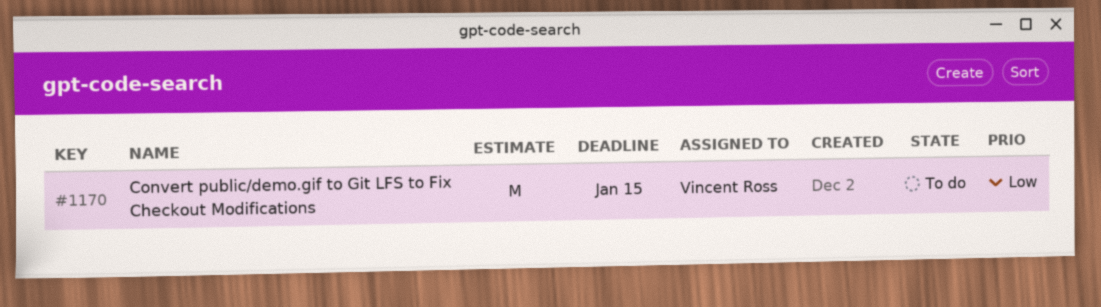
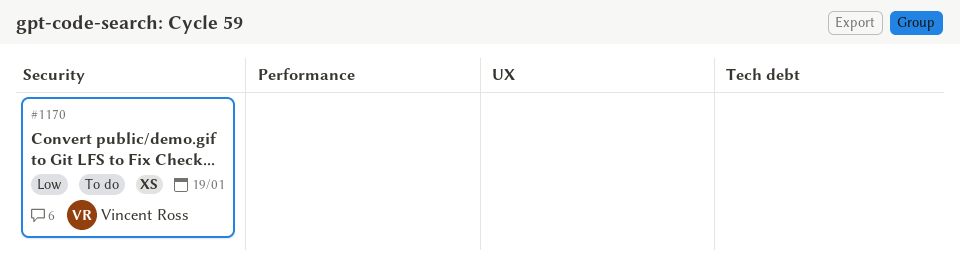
#1170, estimate: M -> XS
#1170, due: Jan 15 -> Jan 19

